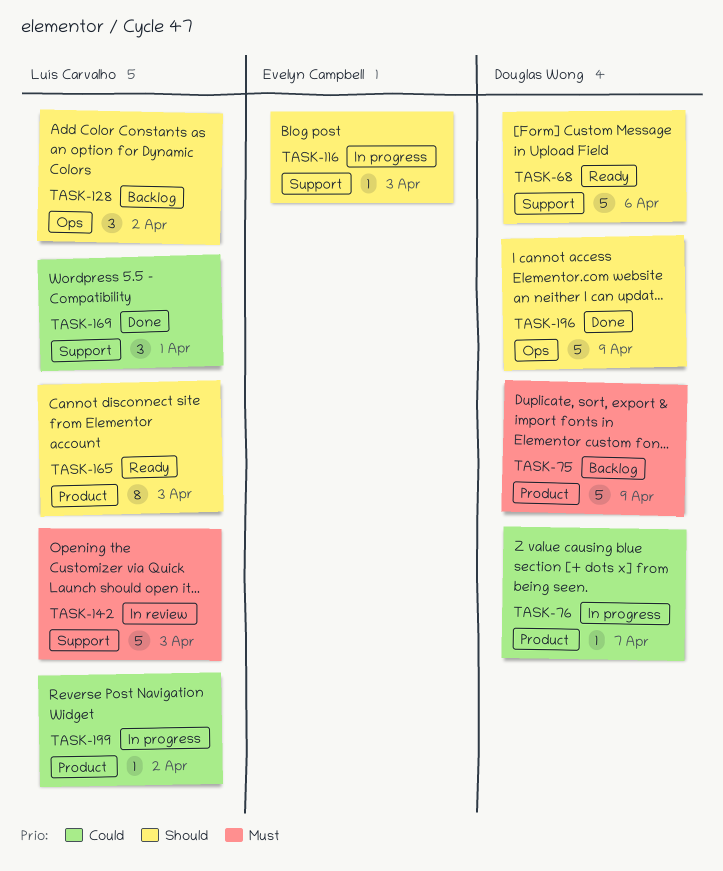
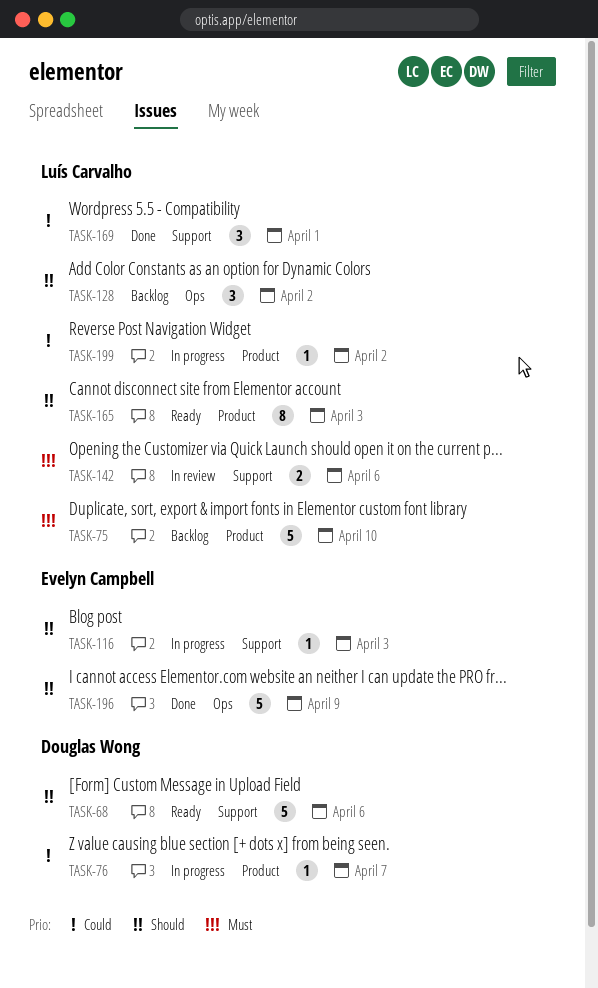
TASK-75, owner: Douglas Wong -> Luís Carvalho
TASK-75, due: Apr 9 -> Apr 10
TASK-142, estimate: 5 -> 2
TASK-142, due: Apr 3 -> Apr 6
TASK-196, owner: Douglas Wong -> Evelyn Campbell

